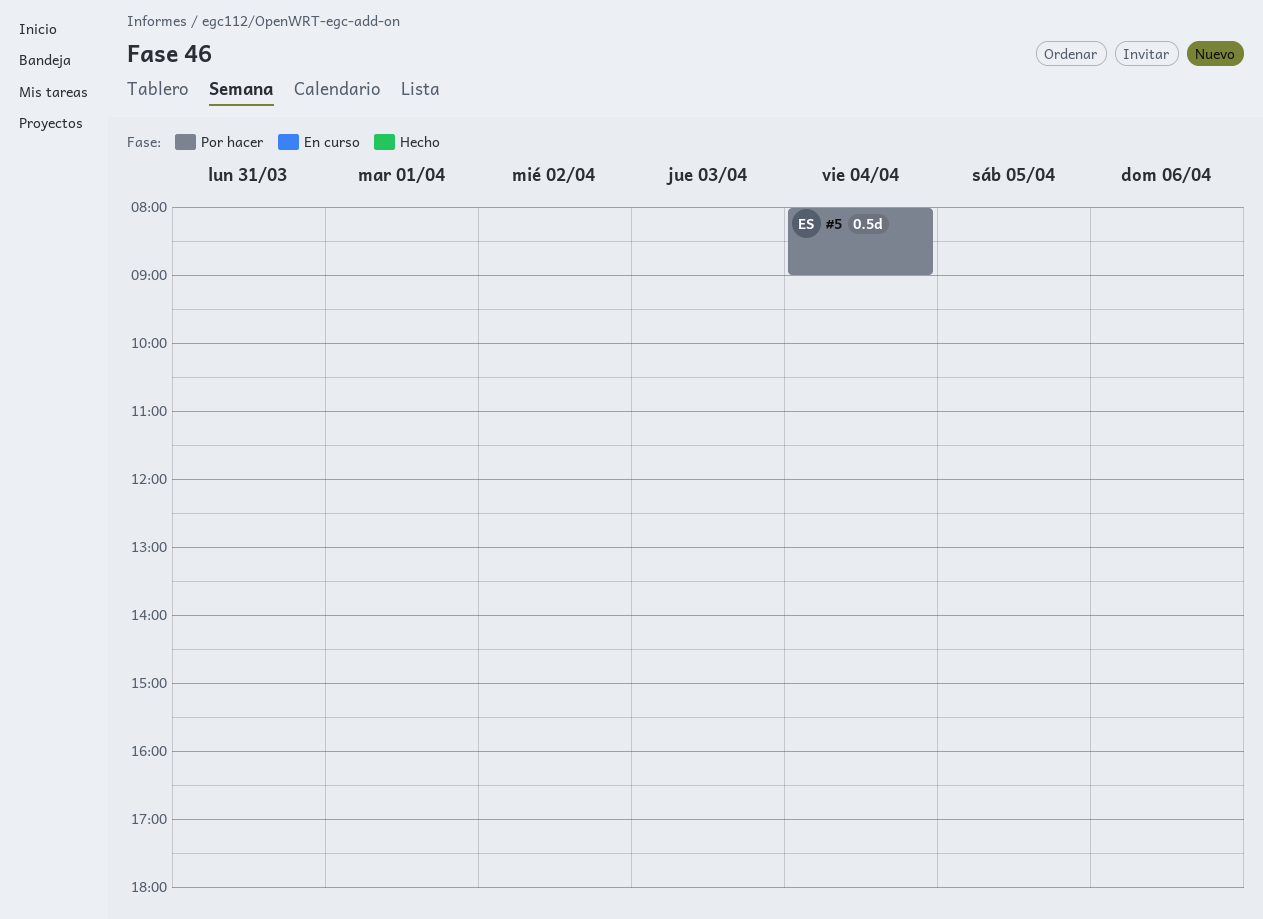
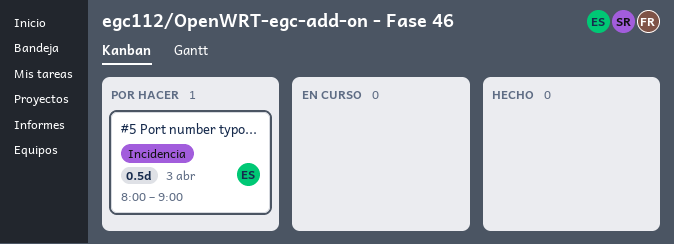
#5, day: Apr 4 -> Apr 3

